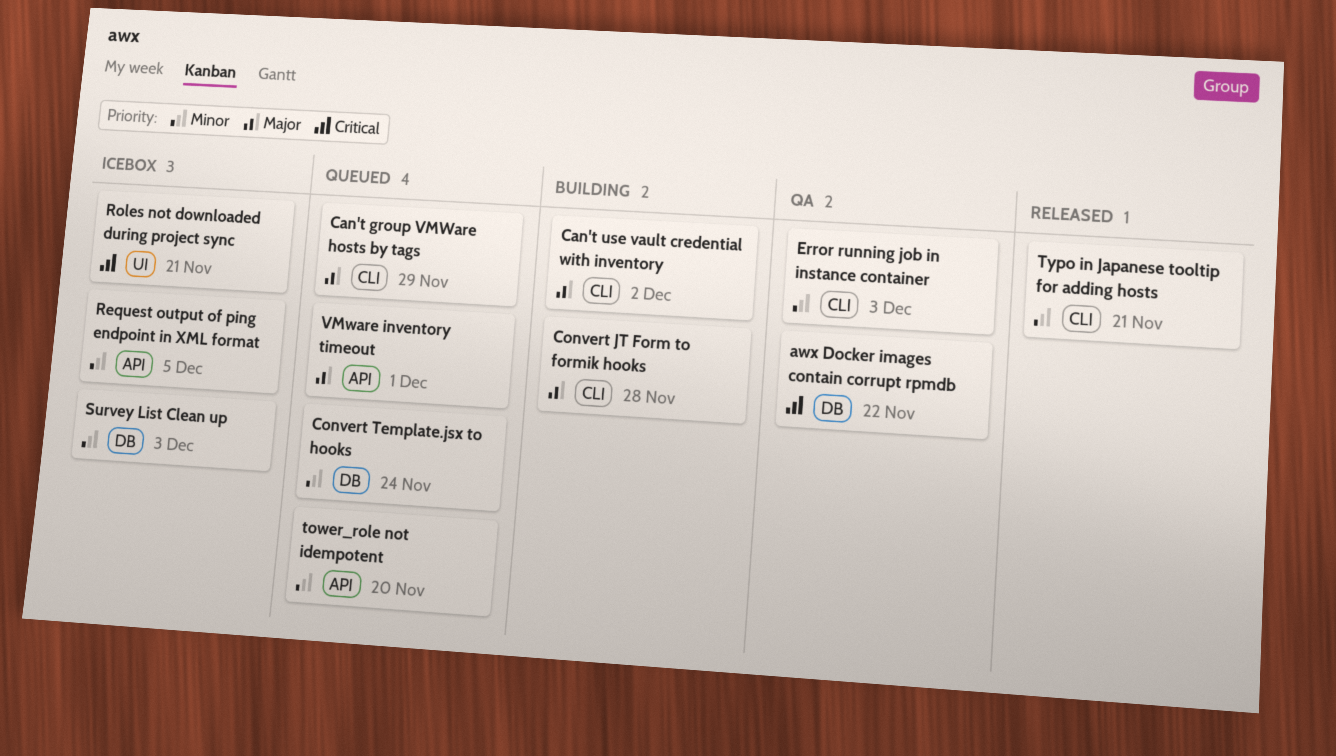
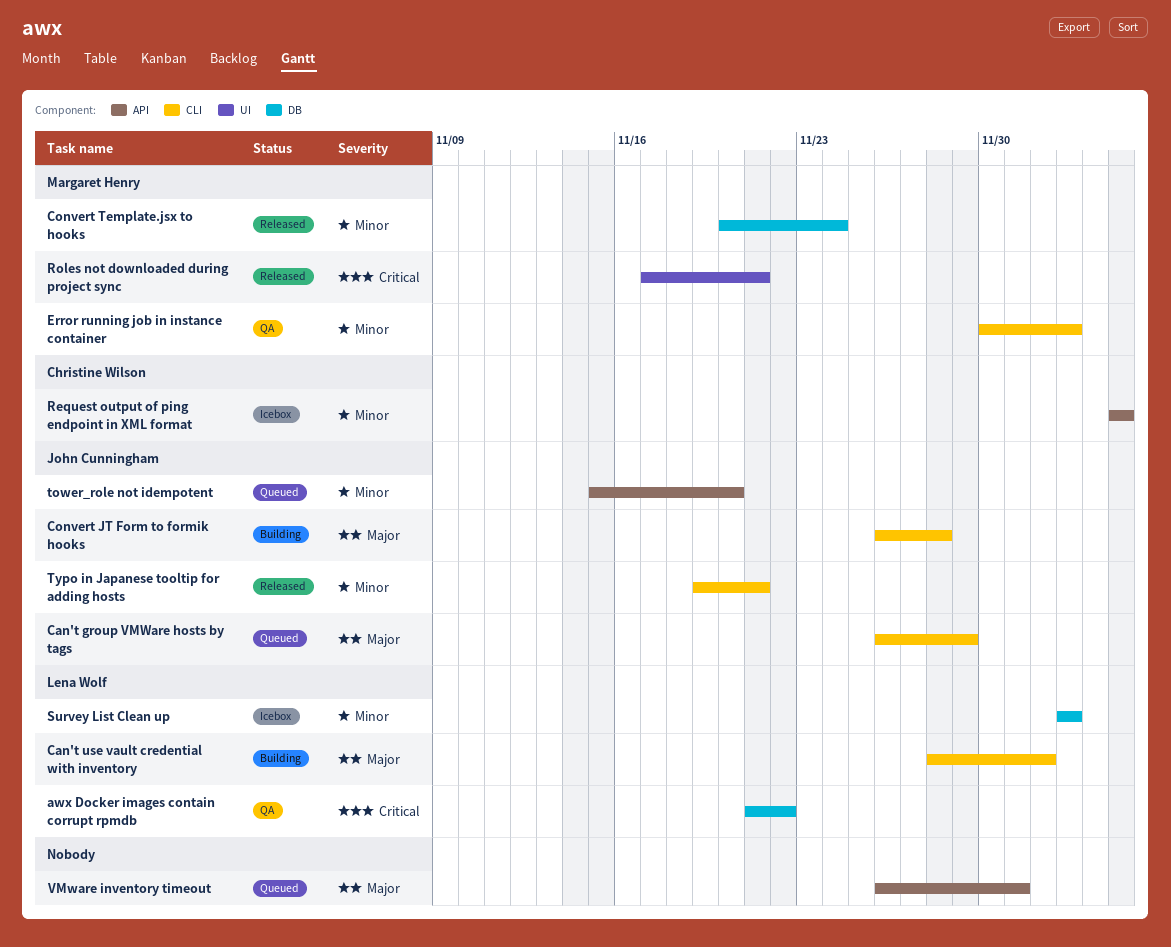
Convert Template.jsx to hooks, status: Queued -> Released
Roles not downloaded during project sync, status: Icebox -> Released

